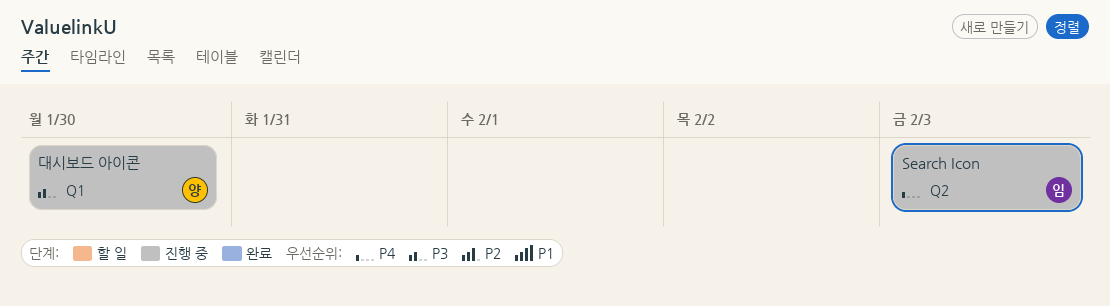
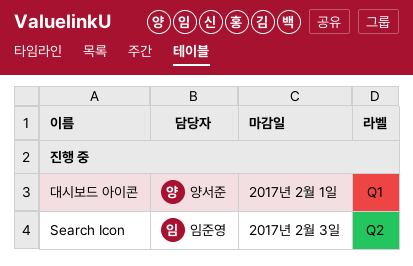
대시보드 아이콘, due: Jan 30 -> Feb 1

